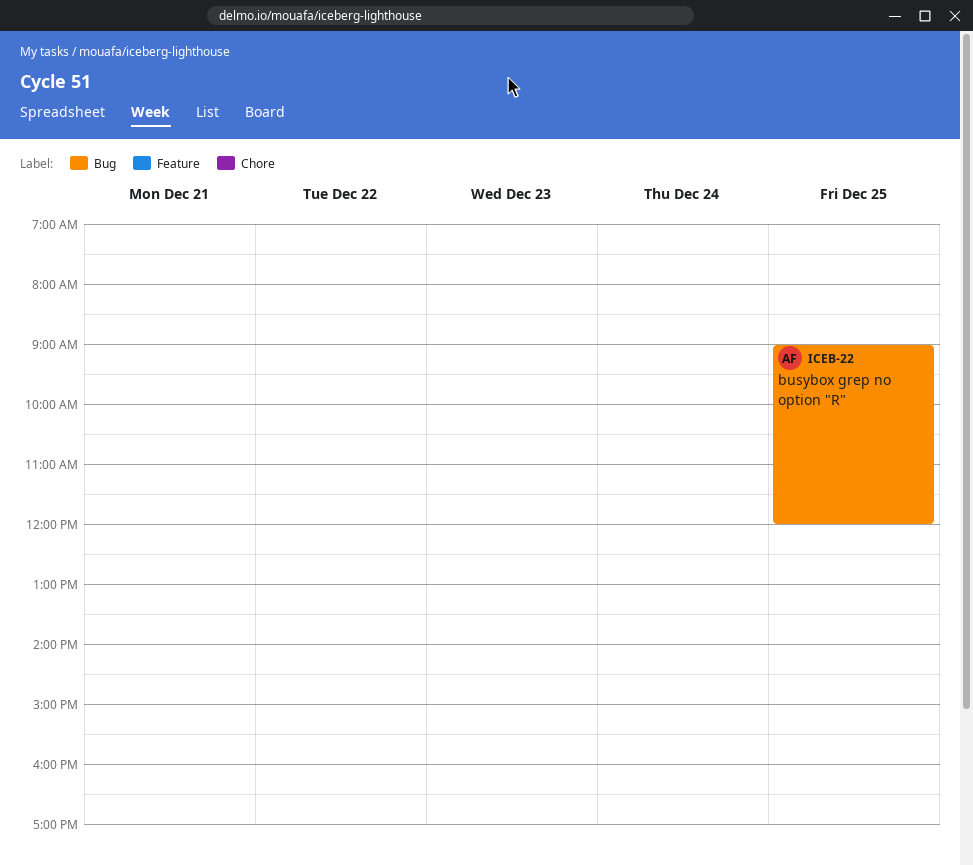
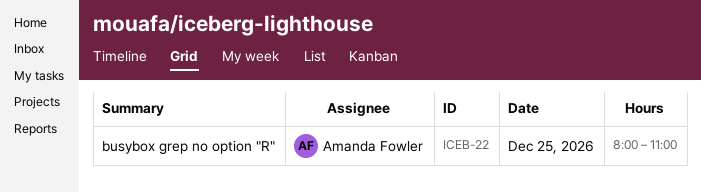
ICEB-22, begins: 09:00 -> 08:00
ICEB-22, ends: 12:00 -> 11:00

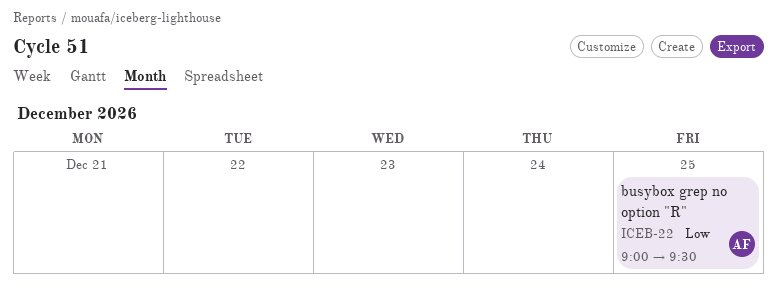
ICEB-22, begins: 08:00 -> 09:00
ICEB-22, ends: 11:00 -> 09:30

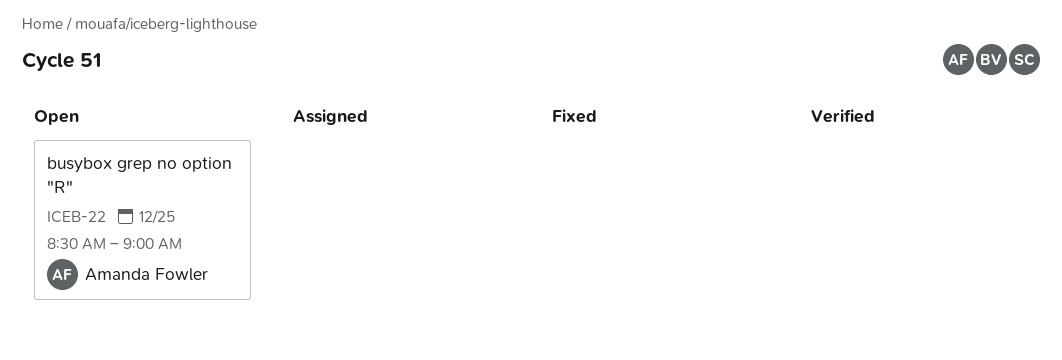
ICEB-22, begins: 09:00 -> 08:30
ICEB-22, ends: 09:30 -> 09:00

